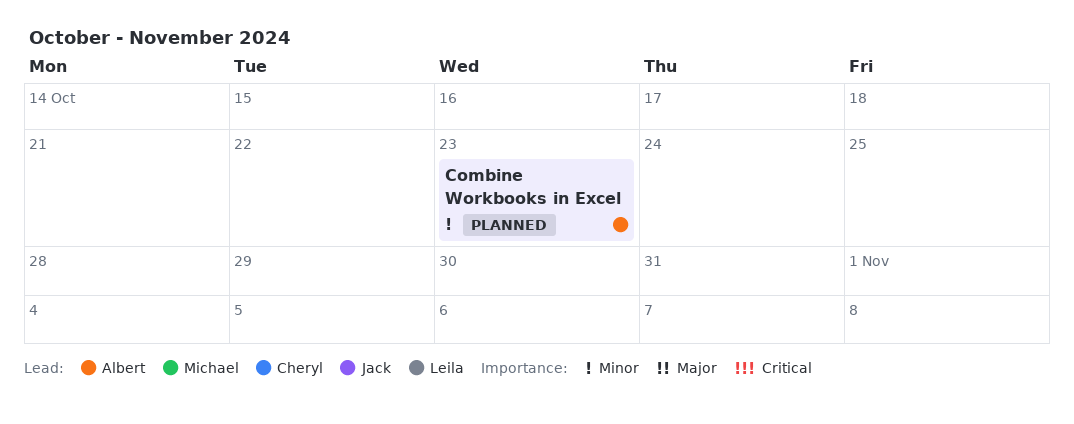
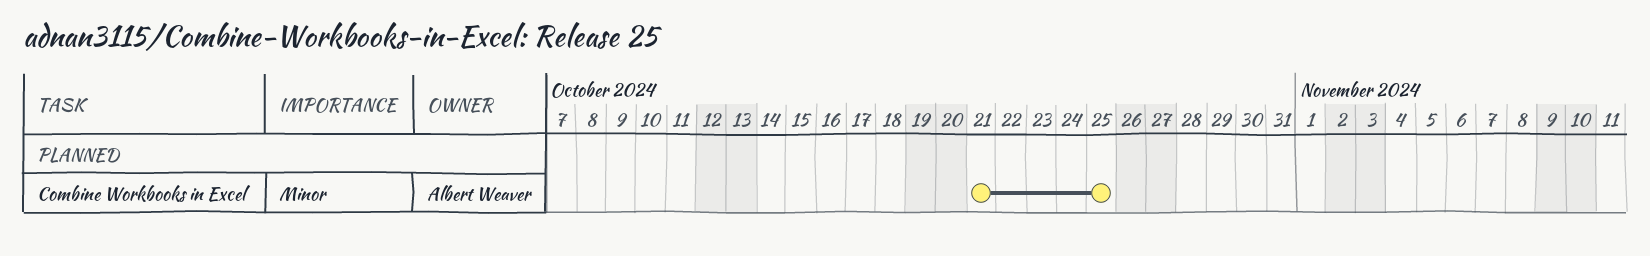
Combine Workbooks in Excel, due: Oct 23 -> Oct 25

